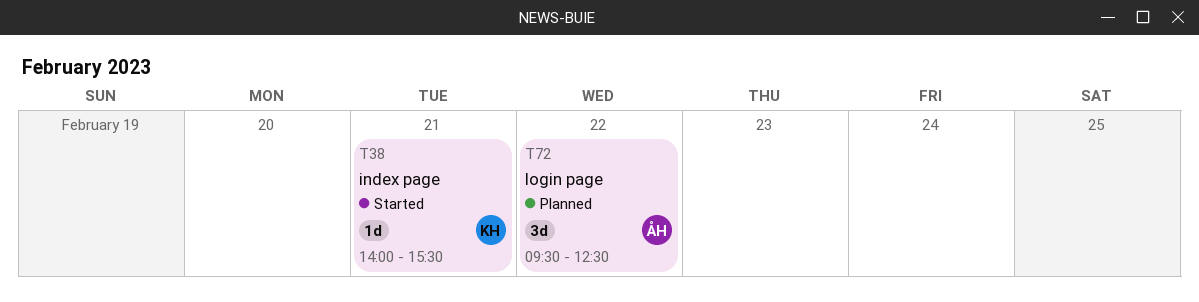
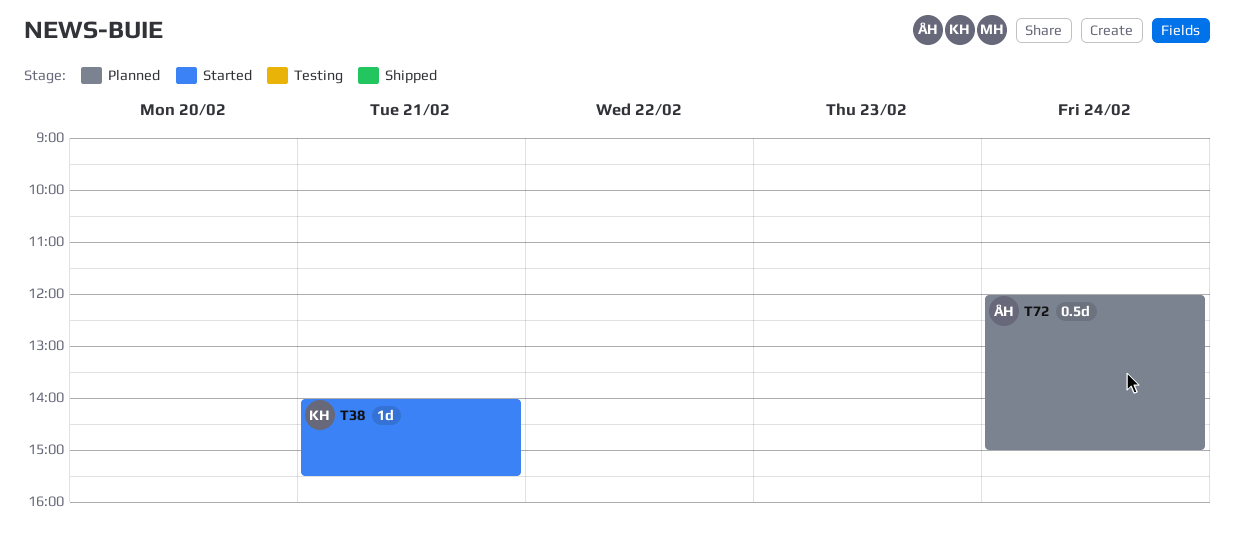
T72, estimate: 3d -> 0.5d
T72, day: Feb 22 -> Feb 24
T72, begins: 09:30 -> 12:00
T72, ends: 12:30 -> 15:00

